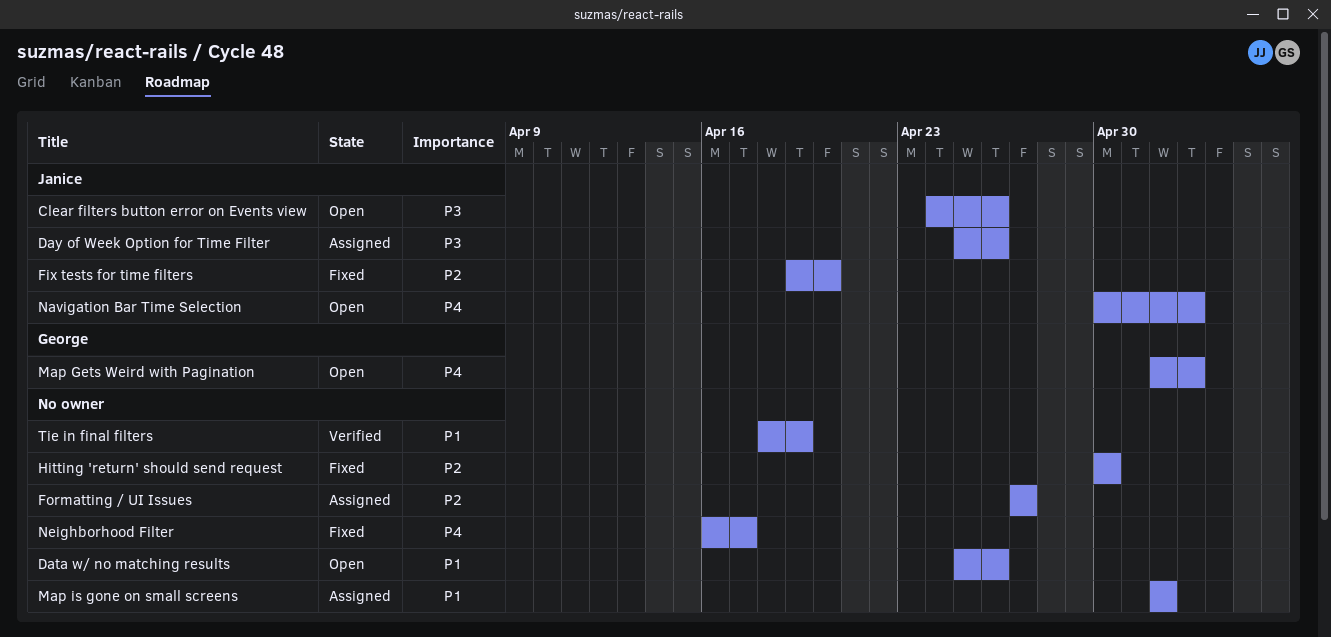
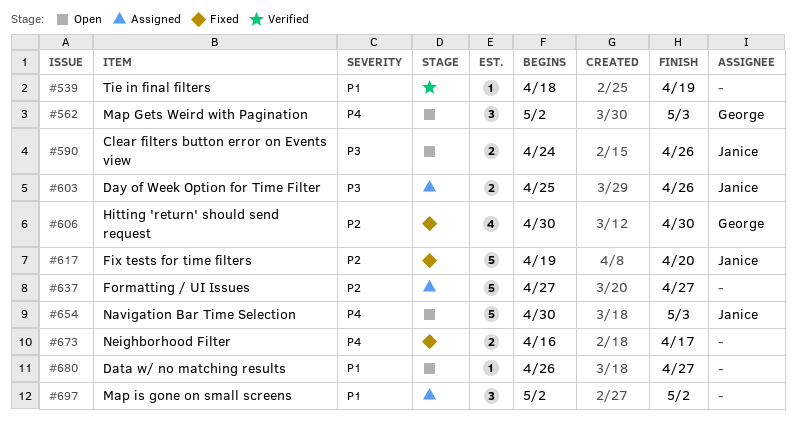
Data w/ no matching results, start: Apr 25 -> Apr 26
Data w/ no matching results, due: Apr 26 -> Apr 27
Hitting 'return' should send request, owner: none -> George

